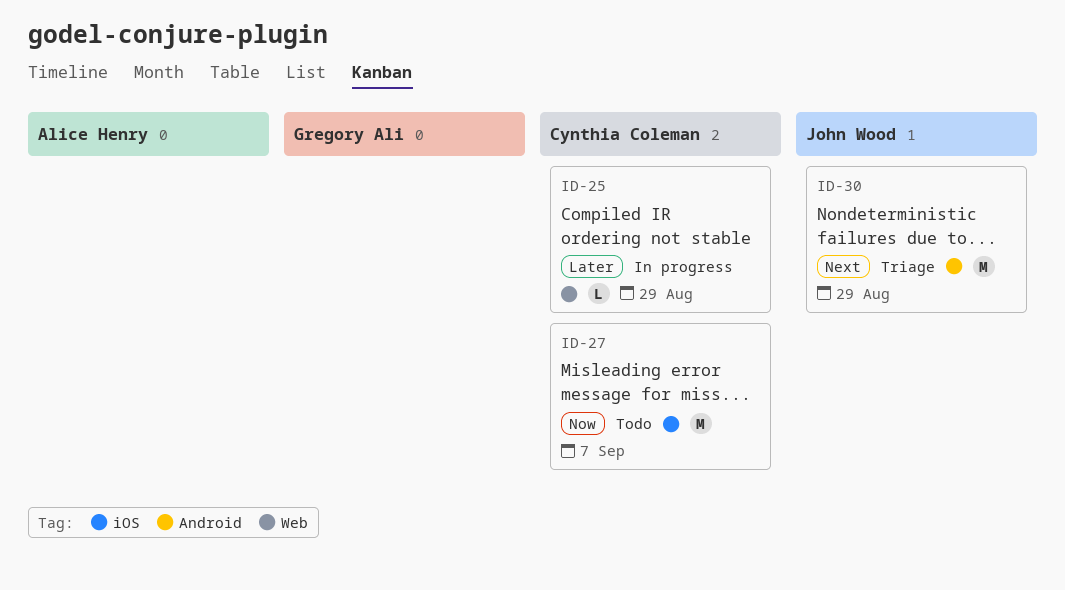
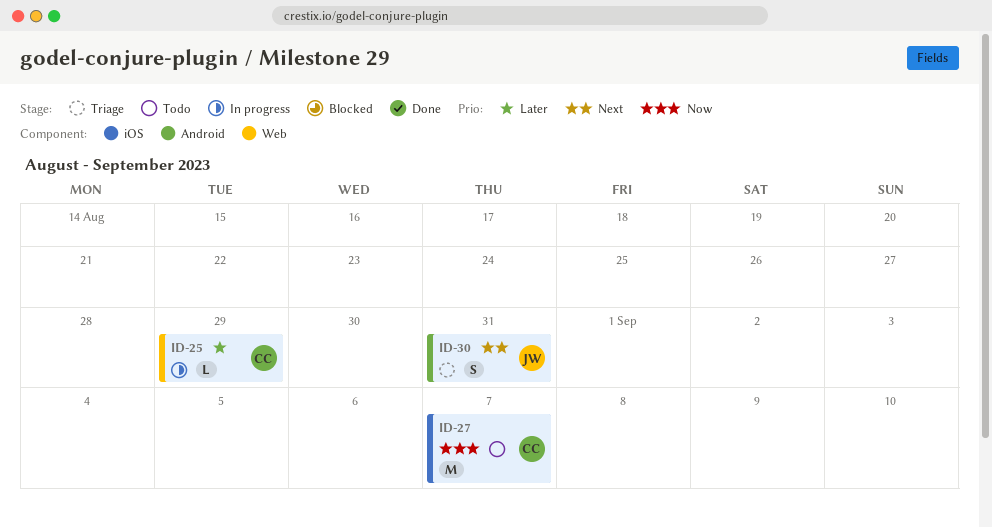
ID-30, estimate: M -> S
ID-30, due: Aug 29 -> Aug 31

